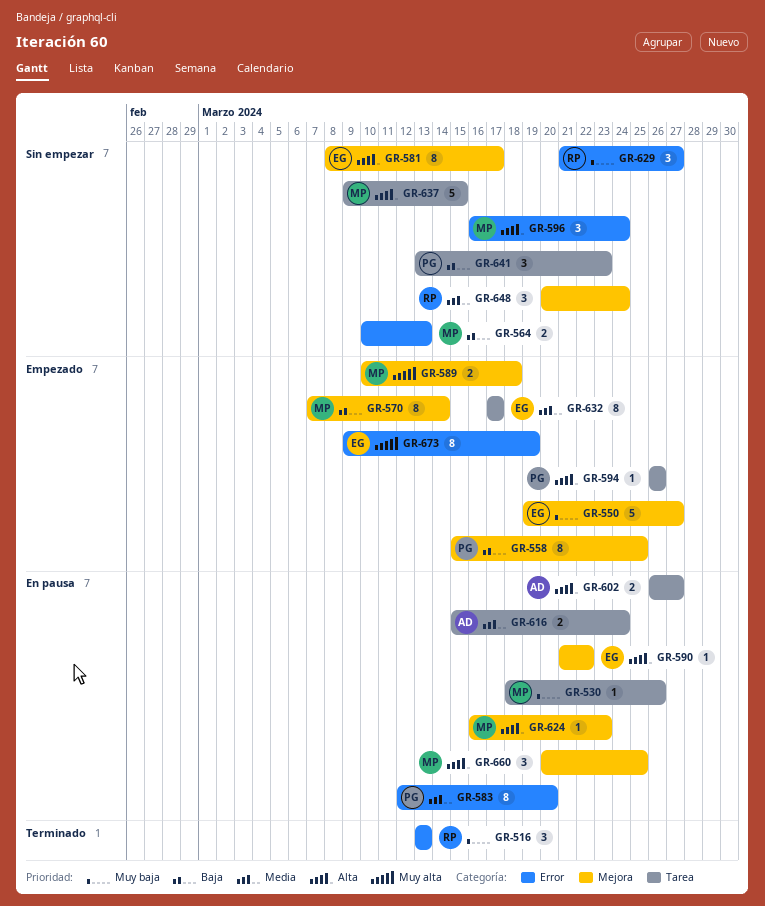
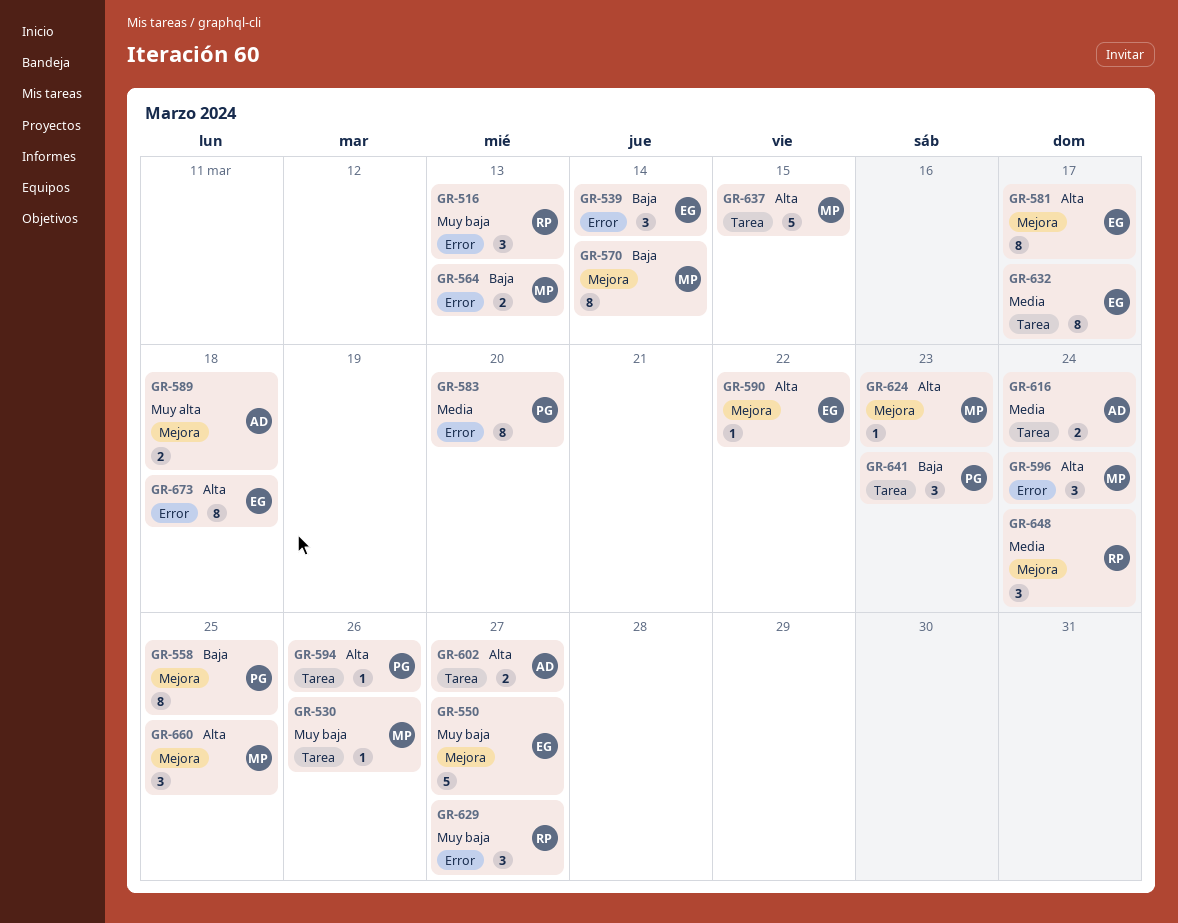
GR-539: none -> present
GR-589, owner: MP -> AD
GR-673, priority: Muy alta -> Alta
GR-673, due: Mar 19 -> Mar 18

